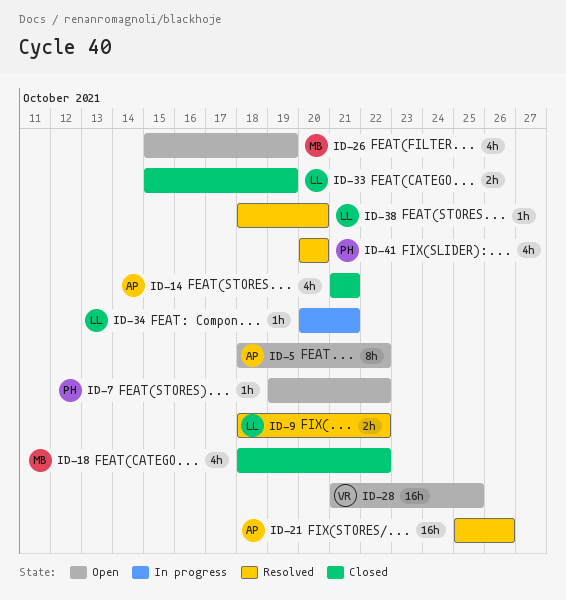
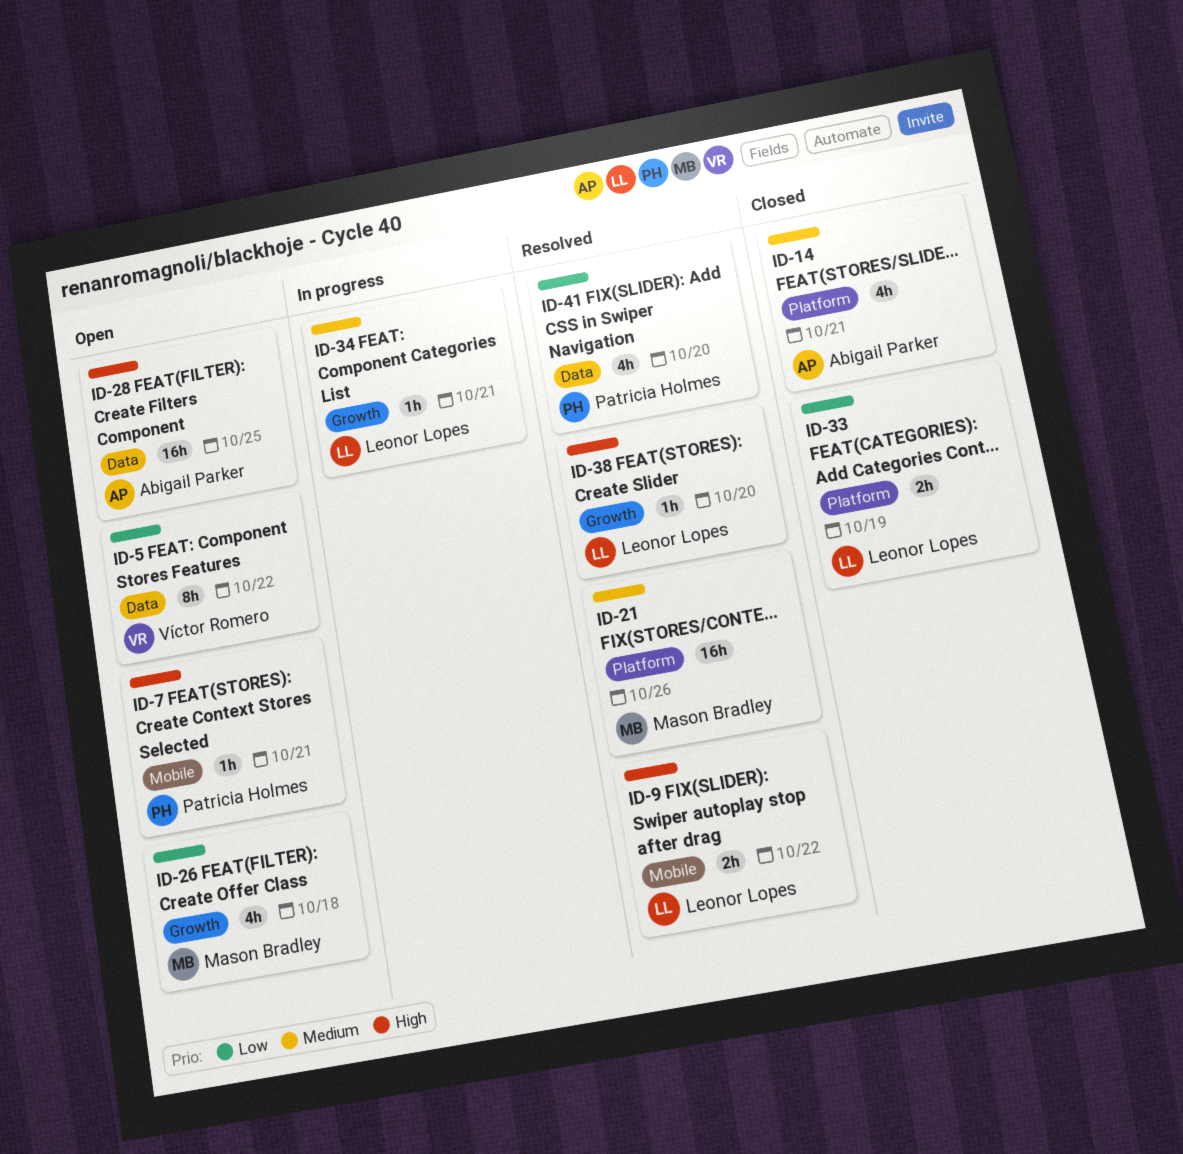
ID-5, owner: Abigail Parker -> Víctor Romero
ID-7, due: Oct 22 -> Oct 21
ID-18: present -> none
ID-21, owner: Abigail Parker -> Mason Bradley
ID-26, due: Oct 19 -> Oct 18
ID-28, owner: Víctor Romero -> Abigail Parker

